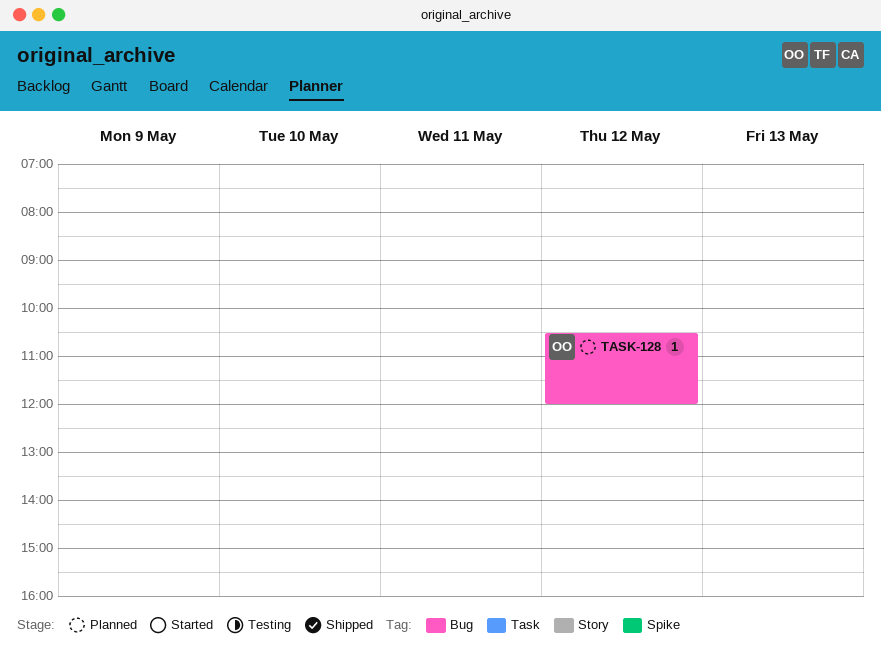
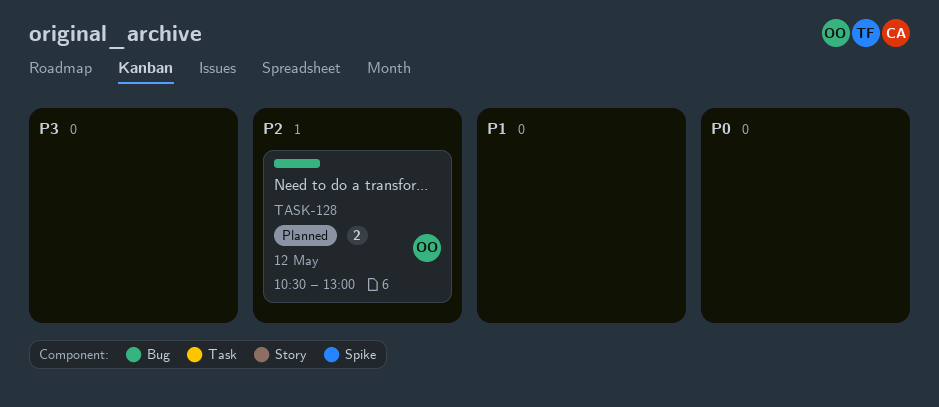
TASK-128, estimate: 1 -> 2
TASK-128, ends: 12:00 -> 13:00

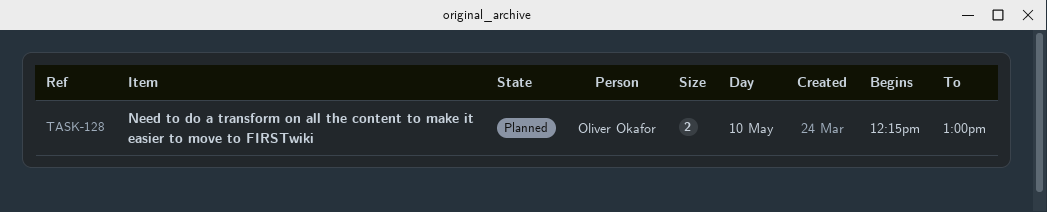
TASK-128, day: May 12 -> May 10
TASK-128, begins: 10:30 -> 12:15

